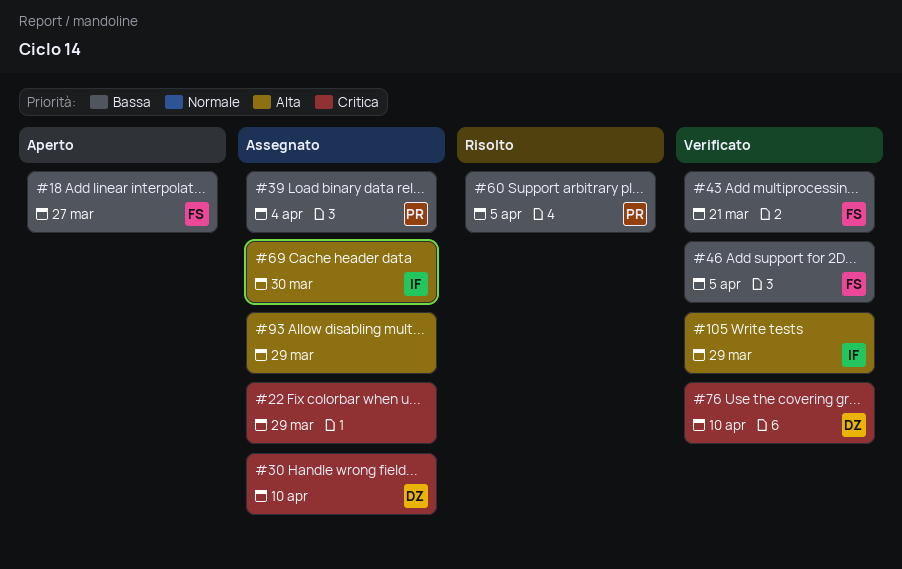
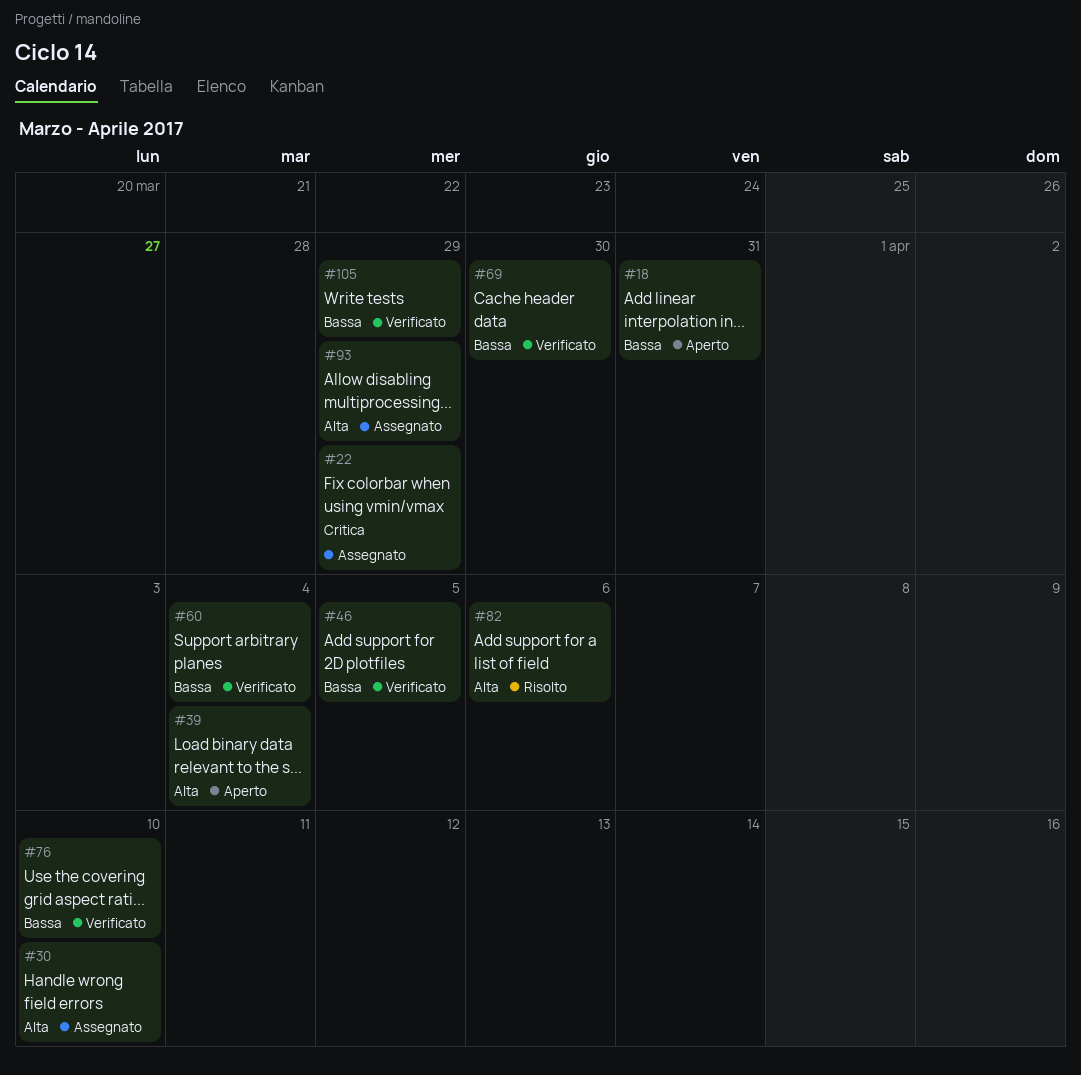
#18, due: Mar 27 -> Mar 31
#30, priority: Critica -> Alta
#39, status: Assegnato -> Aperto
#39, priority: Bassa -> Alta
#43: present -> none
#60, status: Risolto -> Verificato
#60, due: Apr 5 -> Apr 4
#69, status: Assegnato -> Verificato
#69, priority: Alta -> Bassa
#76, priority: Critica -> Bassa
#82: none -> present
#105, priority: Alta -> Bassa

